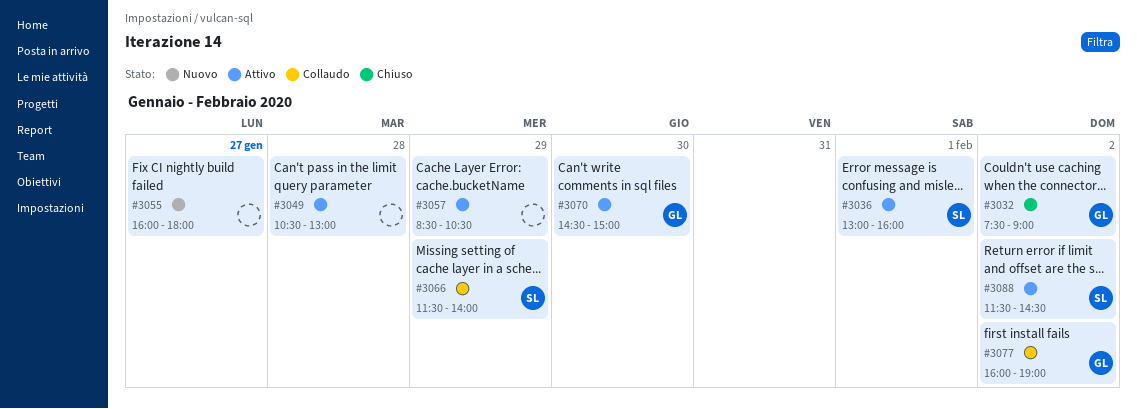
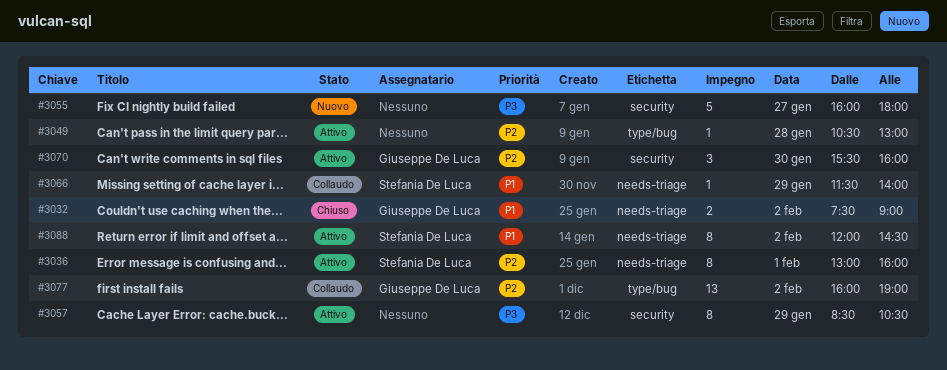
#3070, begins: 14:30 -> 15:30
#3070, ends: 15:00 -> 16:00
#3088, begins: 11:30 -> 12:00

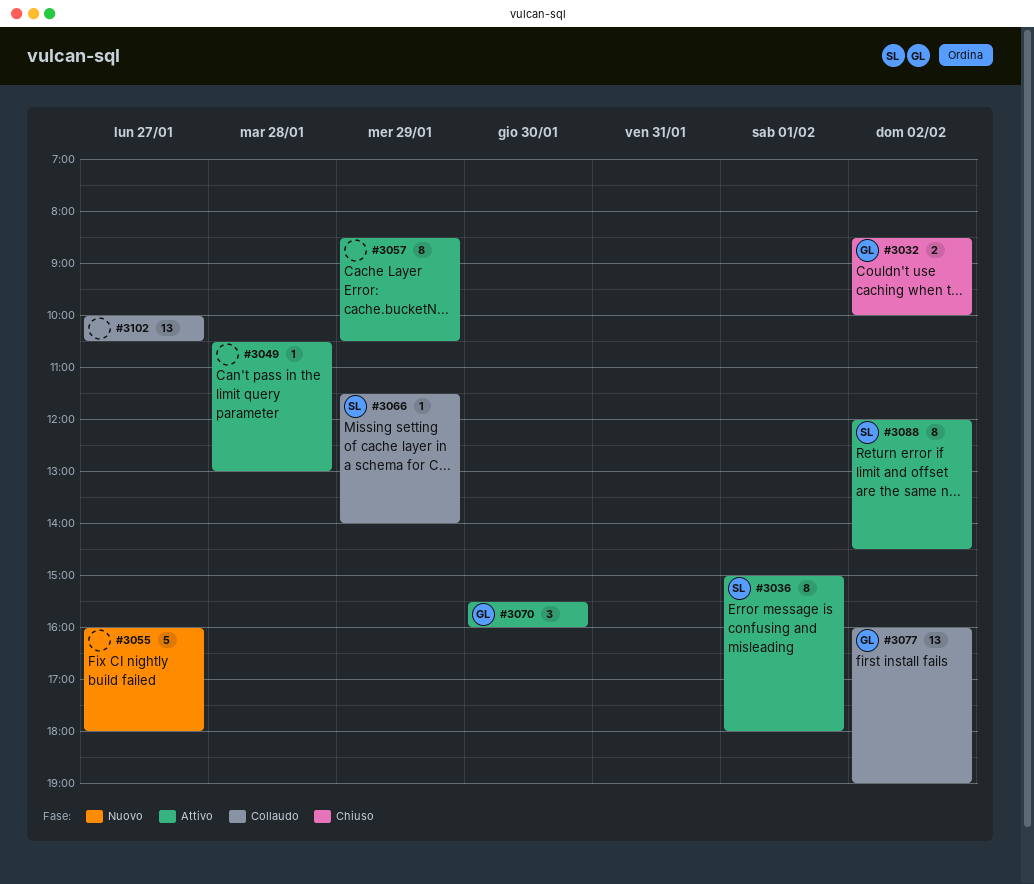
#3032, begins: 07:30 -> 08:30
#3032, ends: 09:00 -> 10:00
#3036, begins: 13:00 -> 15:00
#3036, ends: 16:00 -> 18:00
#3102: none -> present

